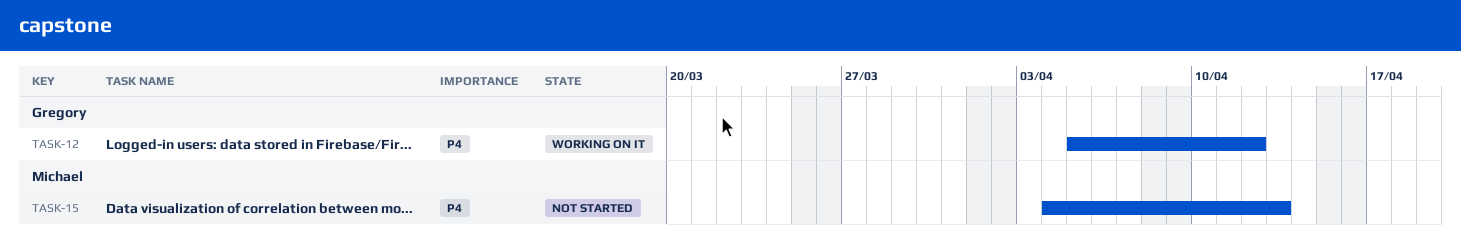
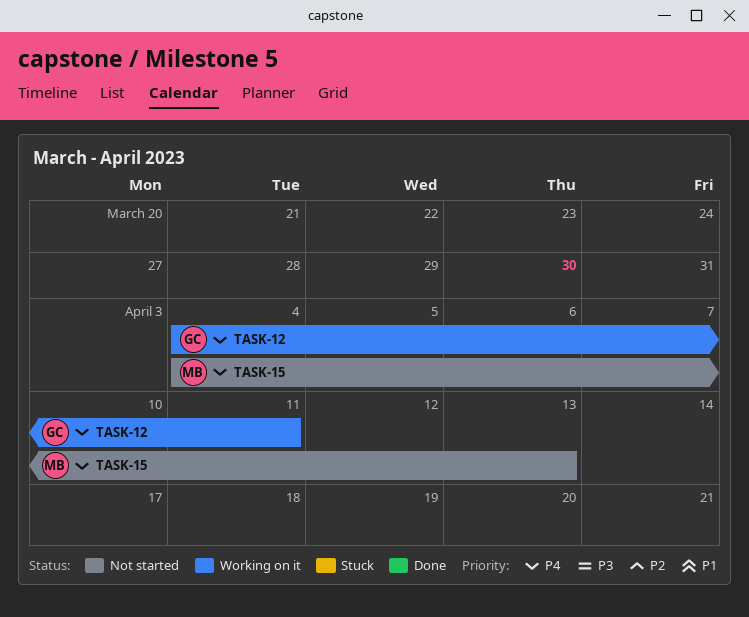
TASK-12, start: Apr 5 -> Apr 4
TASK-12, due: Apr 12 -> Apr 11

